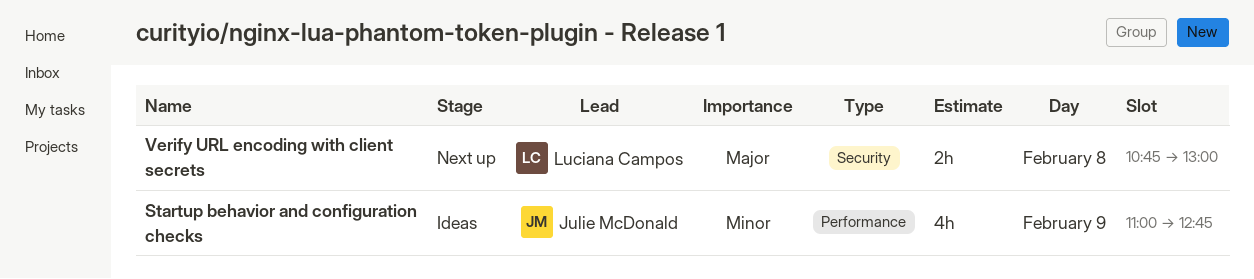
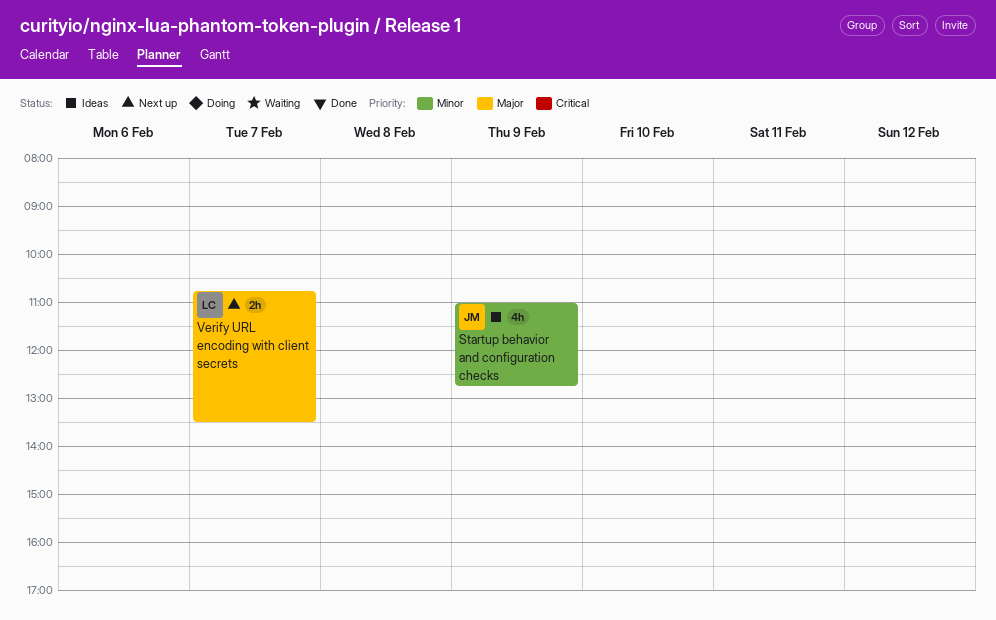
Verify URL encoding with client secrets, day: Feb 8 -> Feb 7
Verify URL encoding with client secrets, ends: 13:00 -> 13:30

